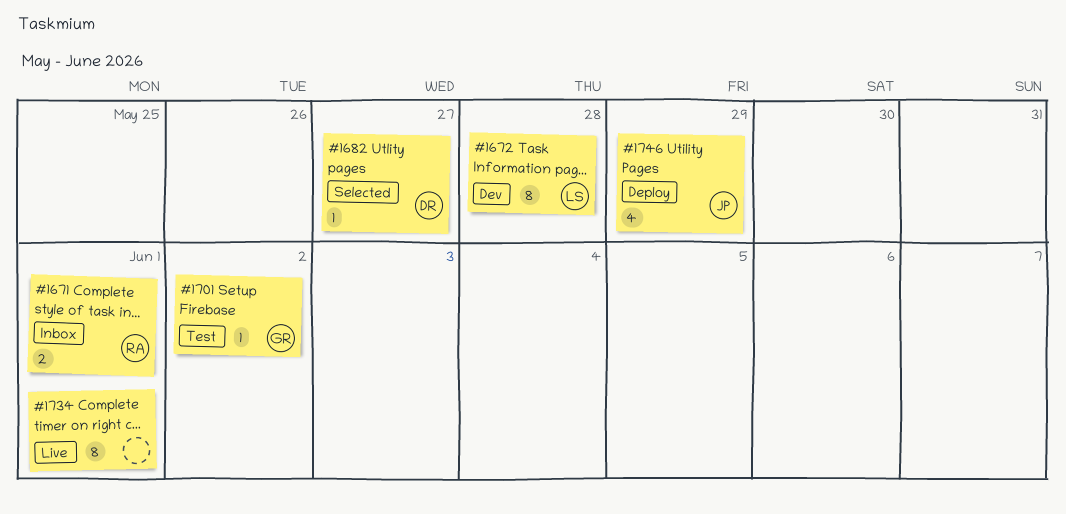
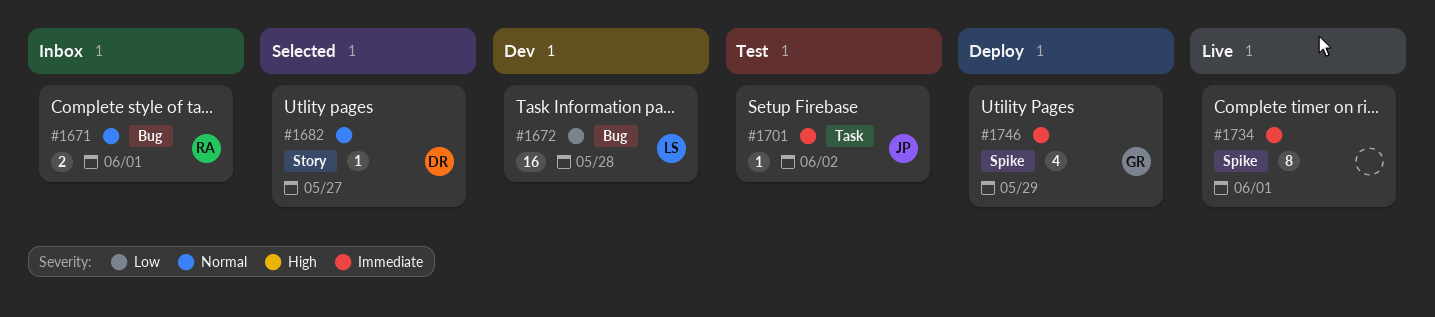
#1672, estimate: 8 -> 16
#1701, owner: GR -> JP
#1746, owner: JP -> GR

